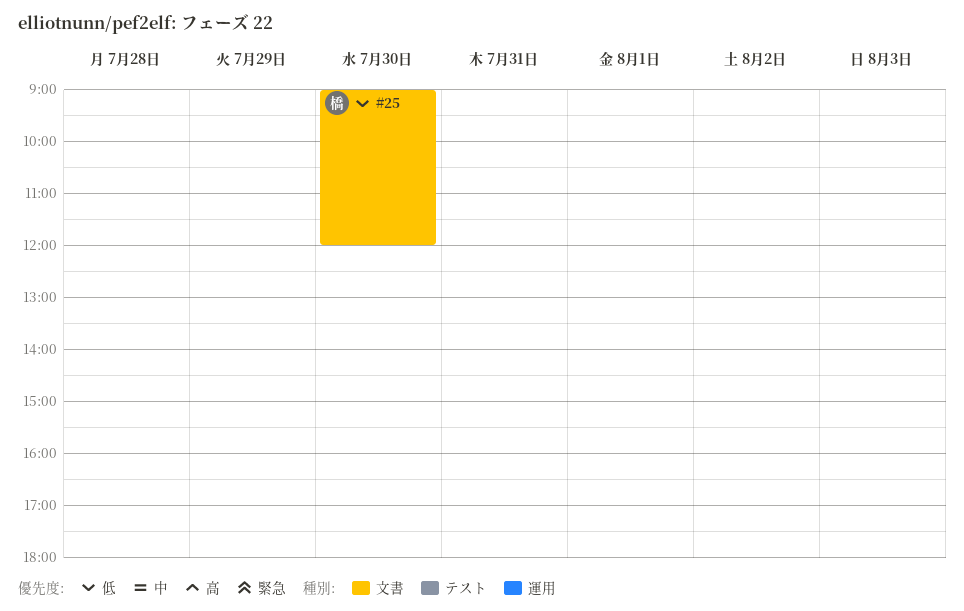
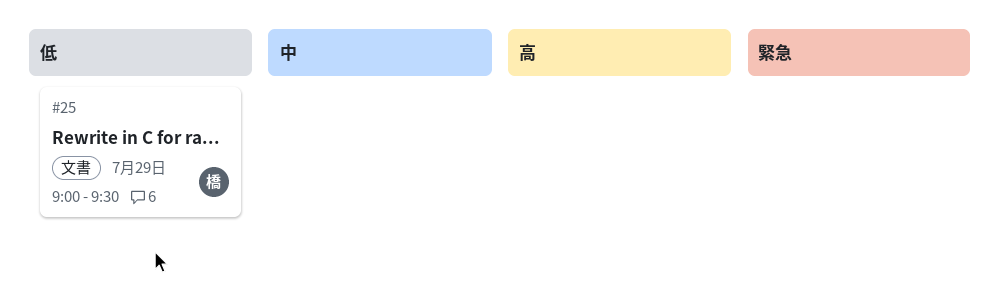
#25, day: Jul 30 -> Jul 29
#25, ends: 12:00 -> 09:30

